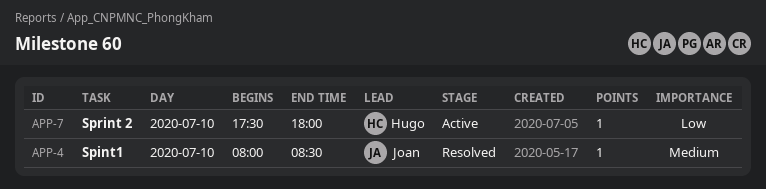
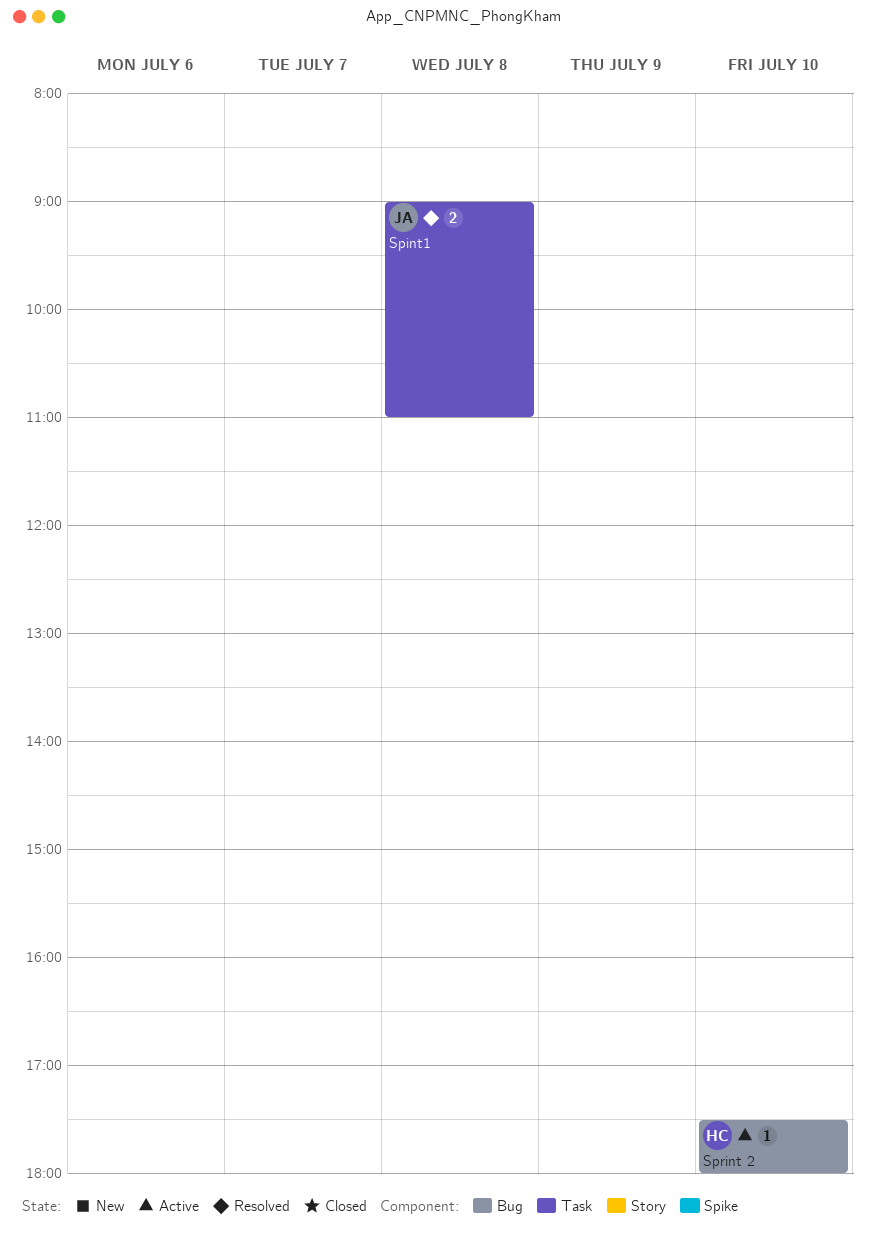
Spint1, estimate: 1 -> 2
Spint1, day: Jul 10 -> Jul 8
Spint1, begins: 08:00 -> 09:00
Spint1, ends: 08:30 -> 11:00

